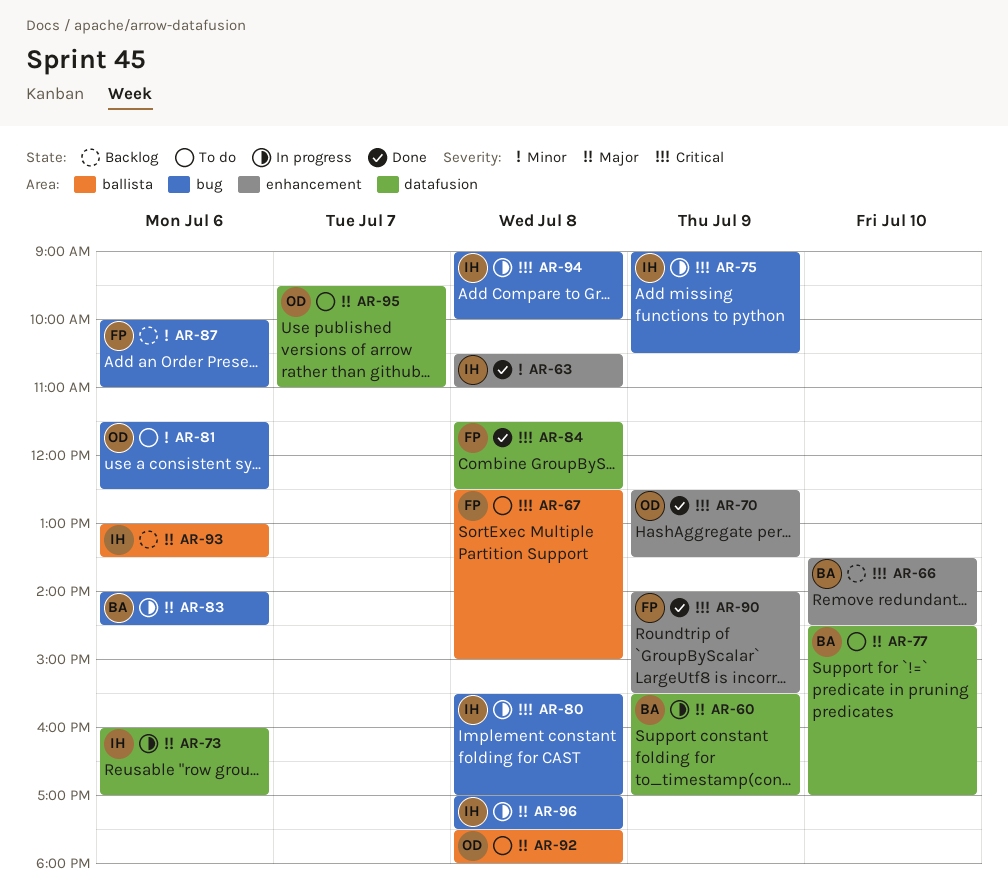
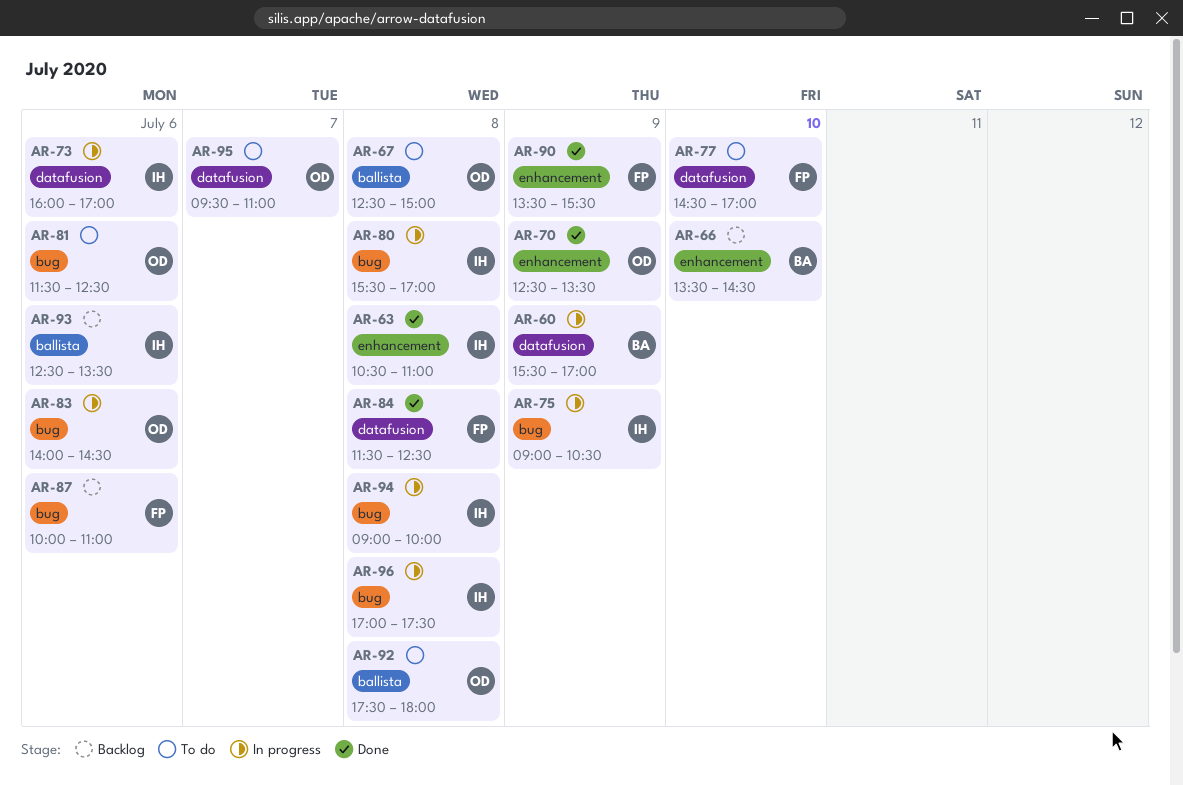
AR-67, owner: FP -> OD
AR-77, owner: BA -> FP
AR-83, owner: BA -> OD
AR-90, begins: 14:00 -> 13:30
AR-93, begins: 13:00 -> 12:30

